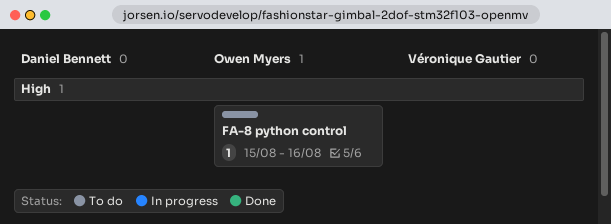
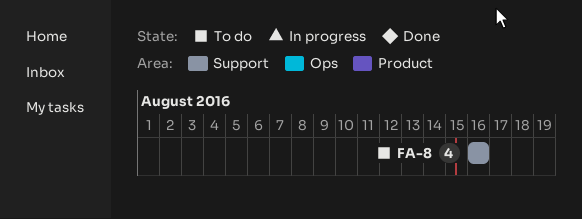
FA-8, estimate: 1 -> 4
FA-8, start: Aug 15 -> Aug 16

